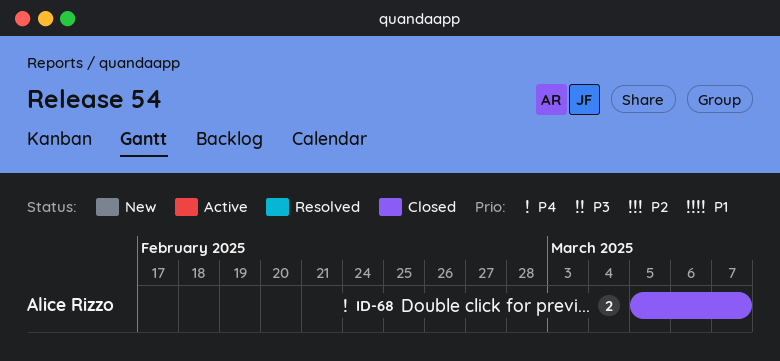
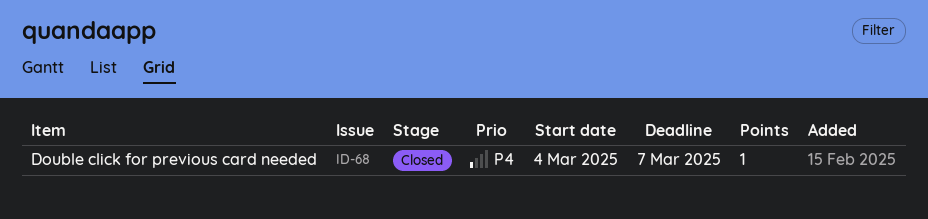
ID-68, estimate: 2 -> 1
ID-68, start: Mar 5 -> Mar 4

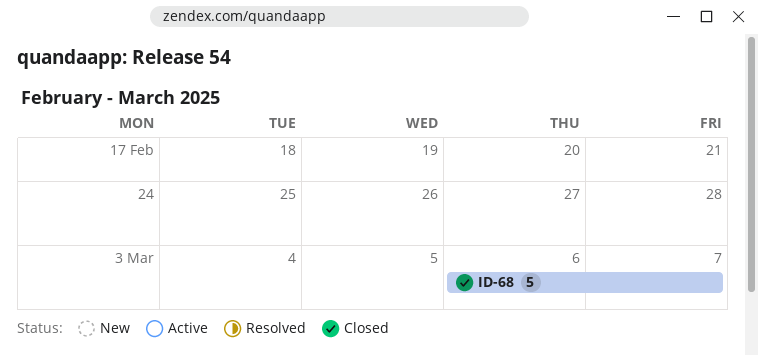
ID-68, estimate: 1 -> 5
ID-68, start: Mar 4 -> Mar 6

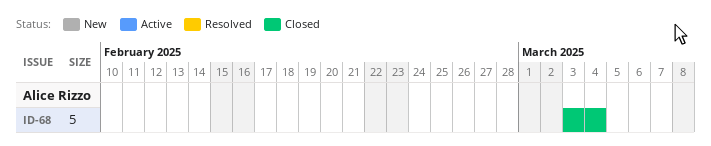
ID-68, start: Mar 6 -> Mar 3
ID-68, due: Mar 7 -> Mar 4

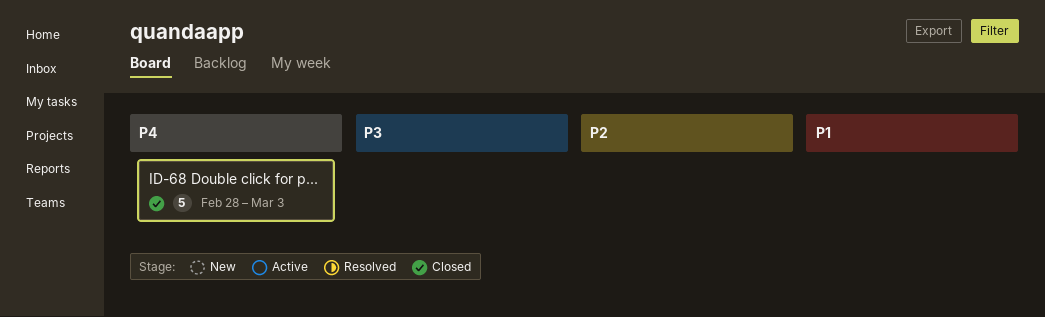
ID-68, start: Mar 3 -> Feb 28
ID-68, due: Mar 4 -> Mar 3

